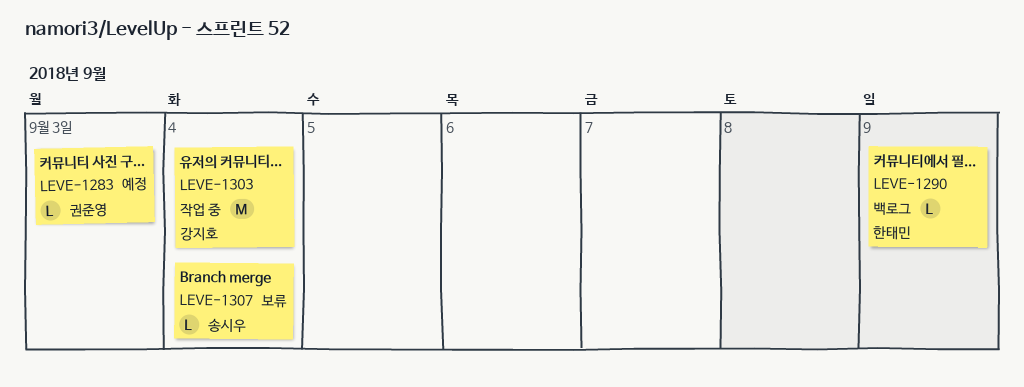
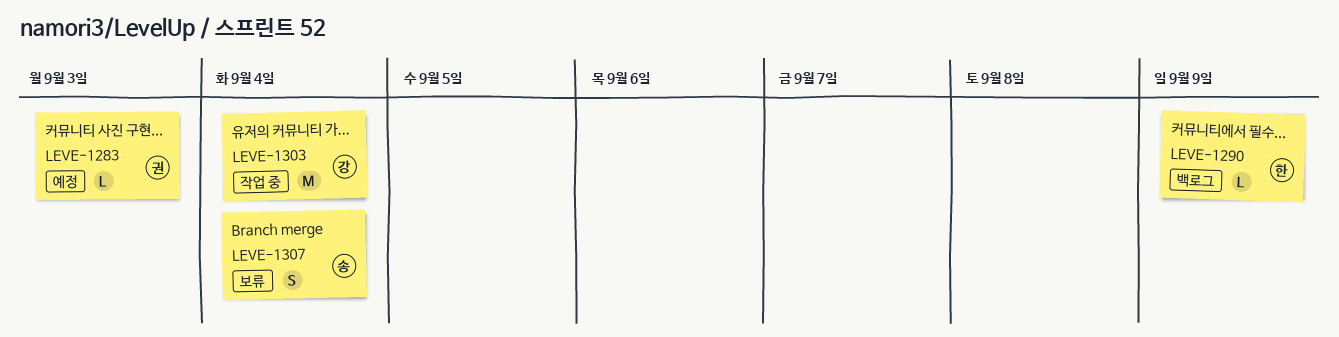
LEVE-1307, estimate: L -> S

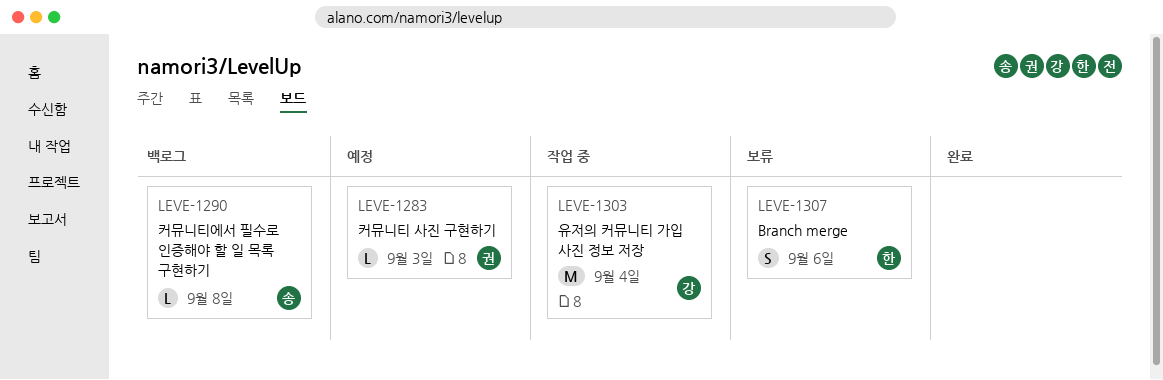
LEVE-1290, owner: 한 -> 송
LEVE-1290, due: Sep 9 -> Sep 8
LEVE-1307, owner: 송 -> 한
LEVE-1307, due: Sep 4 -> Sep 6

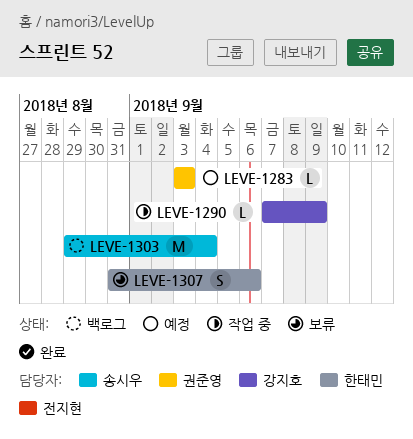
LEVE-1290, status: 백로그 -> 작업 중
LEVE-1290, owner: 송시우 -> 강지호
LEVE-1290, due: Sep 8 -> Sep 9
LEVE-1303, status: 작업 중 -> 백로그
LEVE-1303, owner: 강지호 -> 송시우

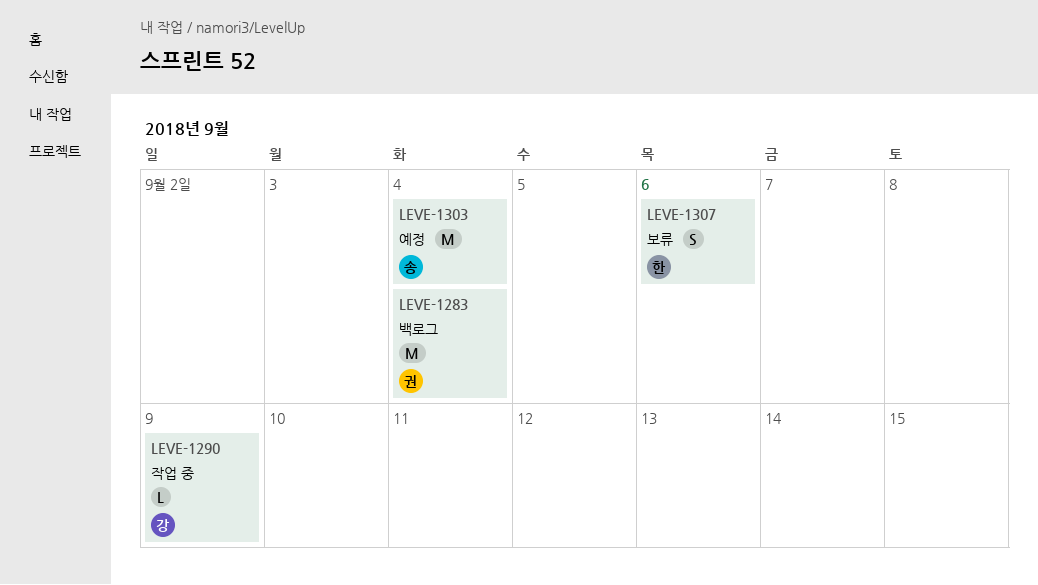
LEVE-1283, status: 예정 -> 백로그
LEVE-1283, estimate: L -> M
LEVE-1283, due: Sep 3 -> Sep 4
LEVE-1303, status: 백로그 -> 예정

